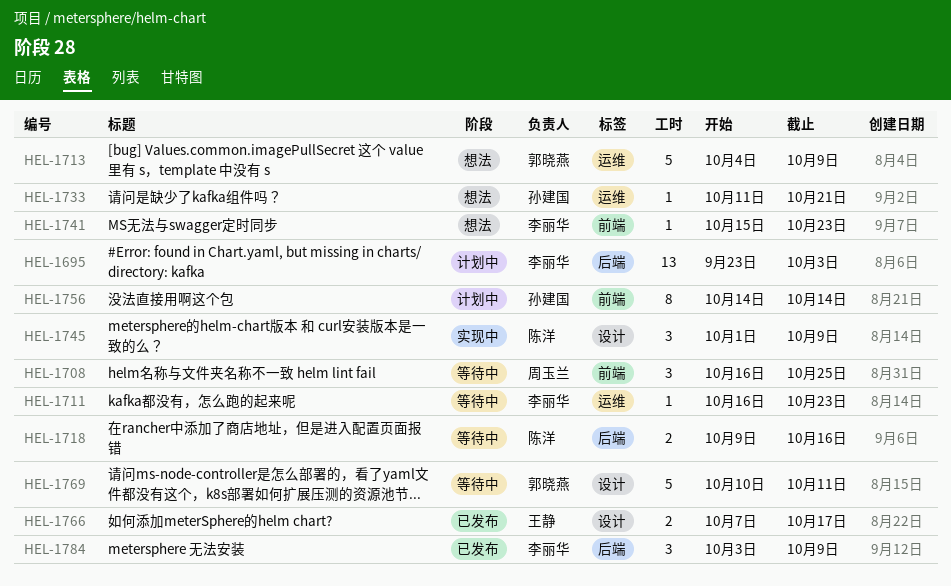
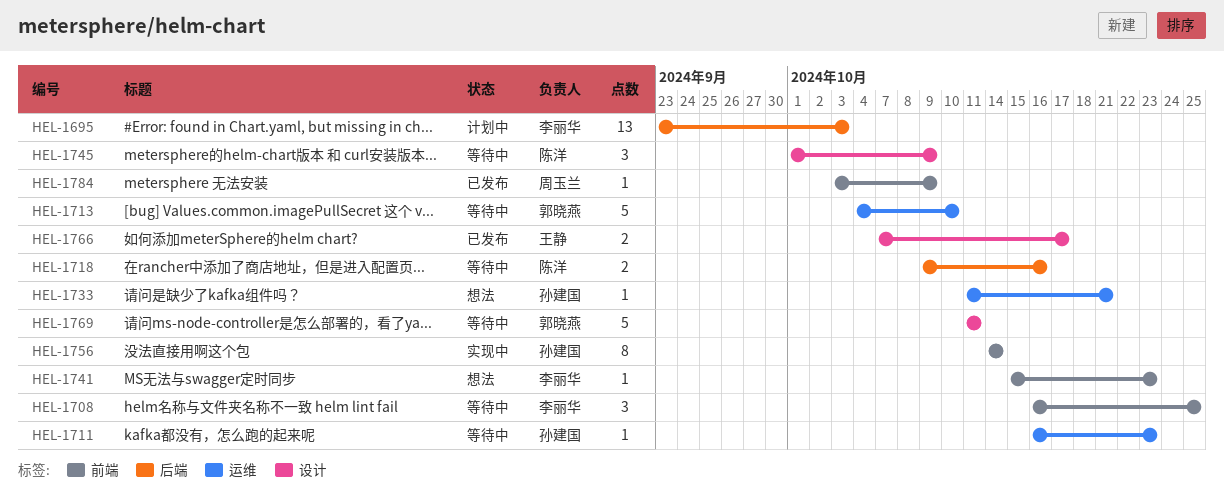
HEL-1708, owner: 周玉兰 -> 李丽华
HEL-1711, owner: 李丽华 -> 孙建国
HEL-1713, status: 想法 -> 等待中
HEL-1713, due: Oct 9 -> Oct 10
HEL-1745, status: 实现中 -> 等待中
HEL-1756, status: 计划中 -> 实现中
HEL-1769, start: Oct 10 -> Oct 11
HEL-1784, owner: 李丽华 -> 周玉兰
HEL-1784, label: 后端 -> 前端
HEL-1784, estimate: 3 -> 1

